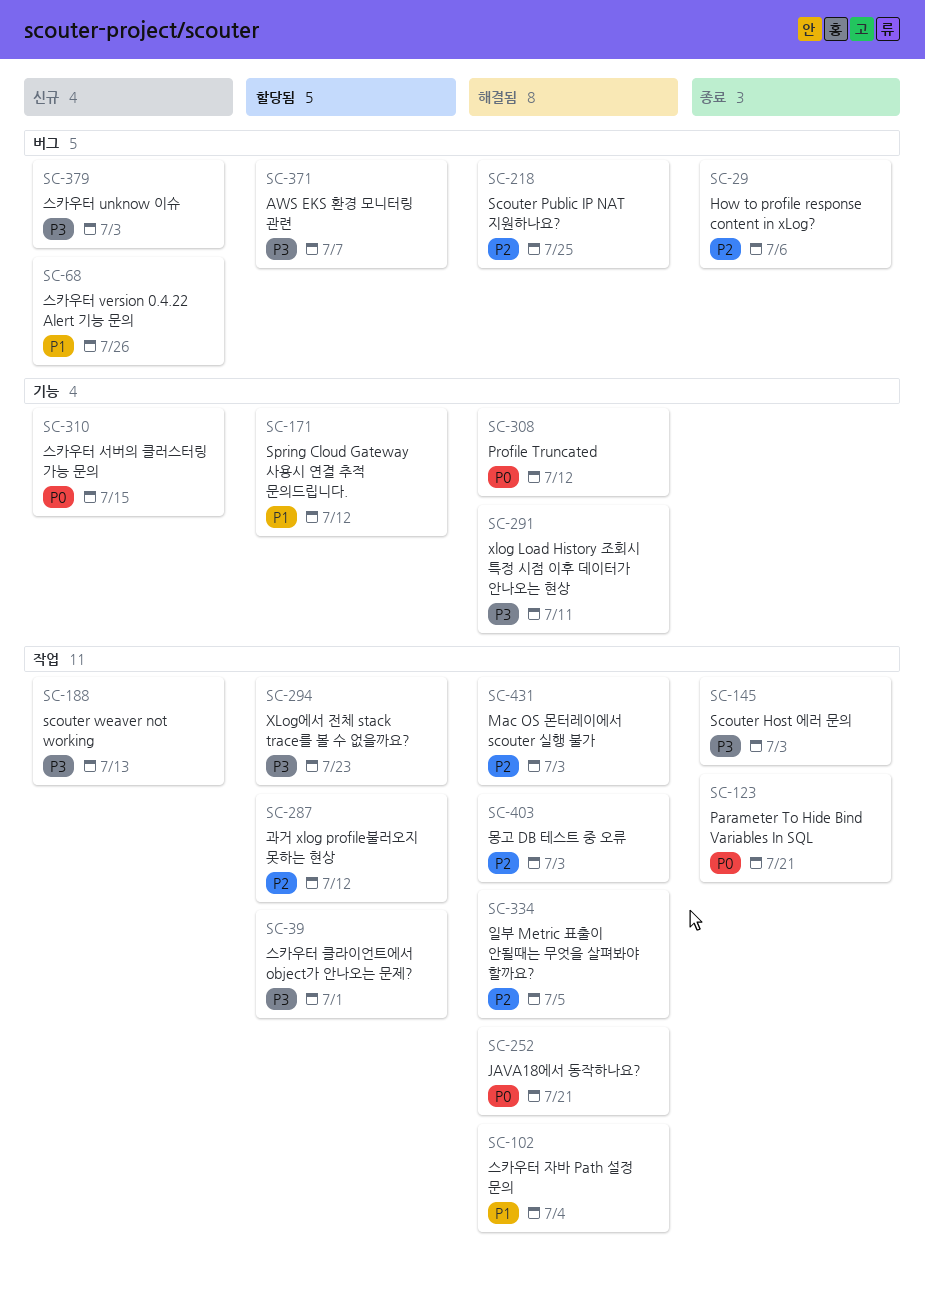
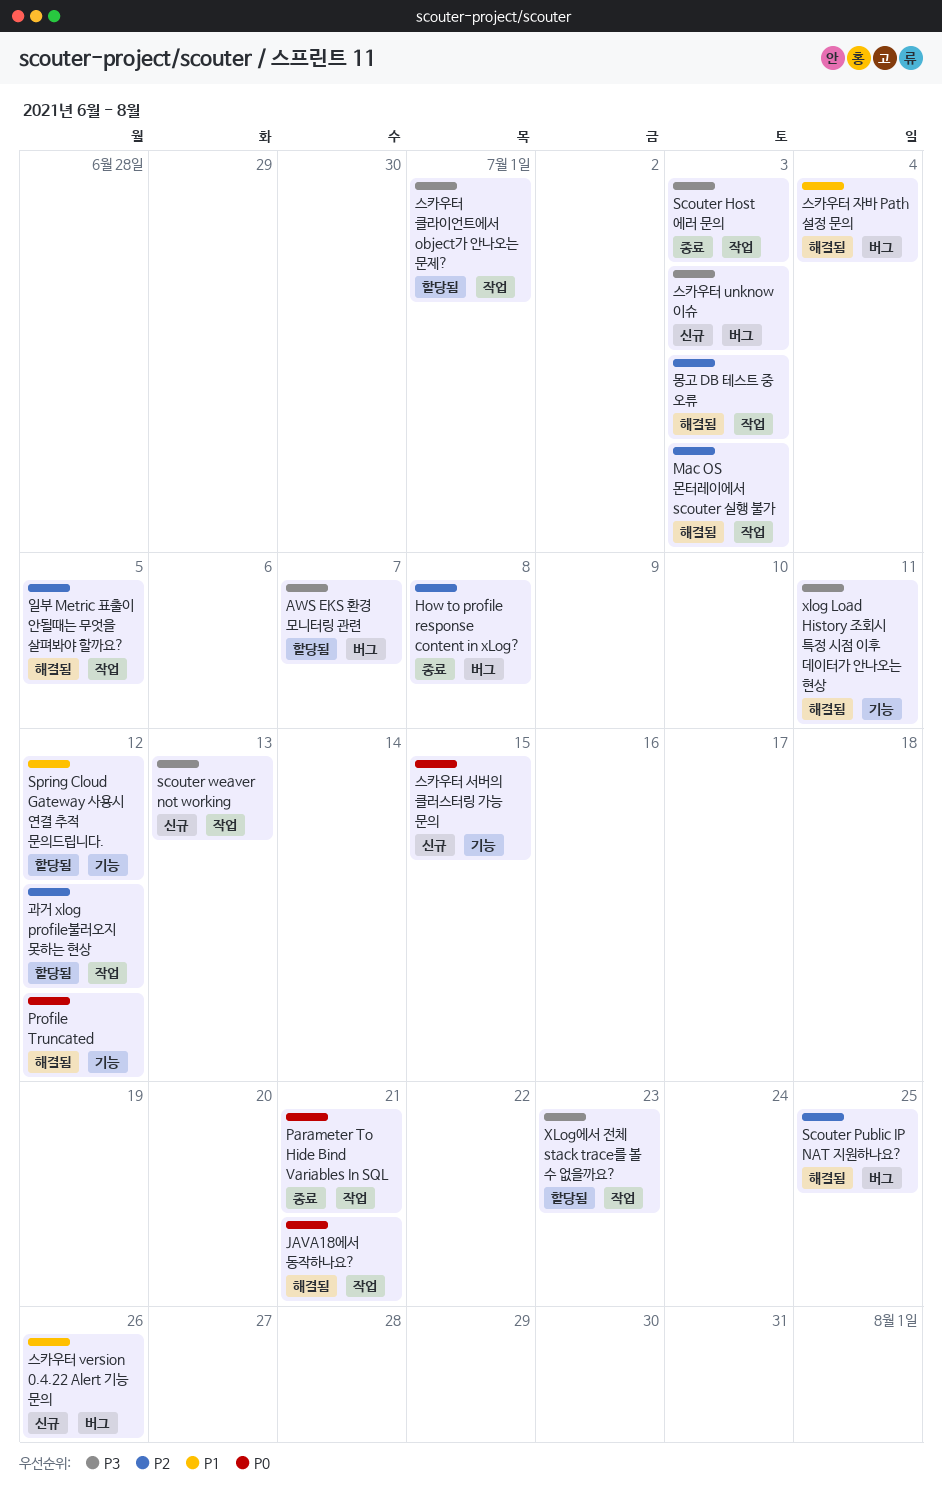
How to profile response content in xLog?, due: Jul 6 -> Jul 8
스카우터 자바 Path 설정 문의, label: 작업 -> 버그

